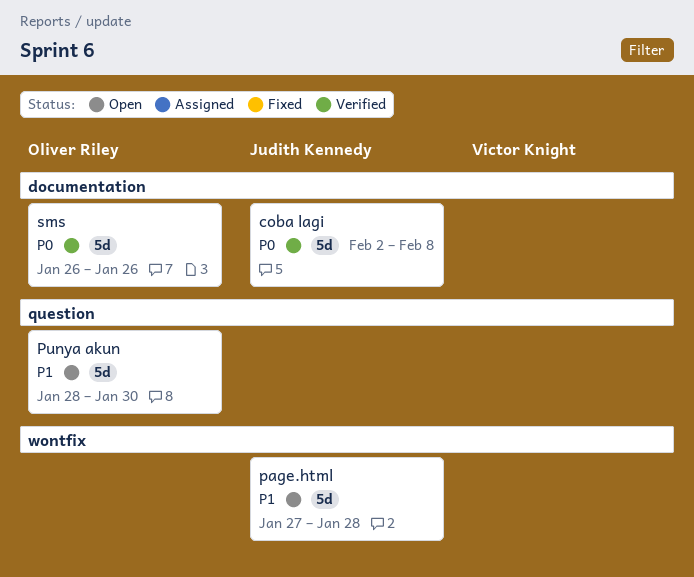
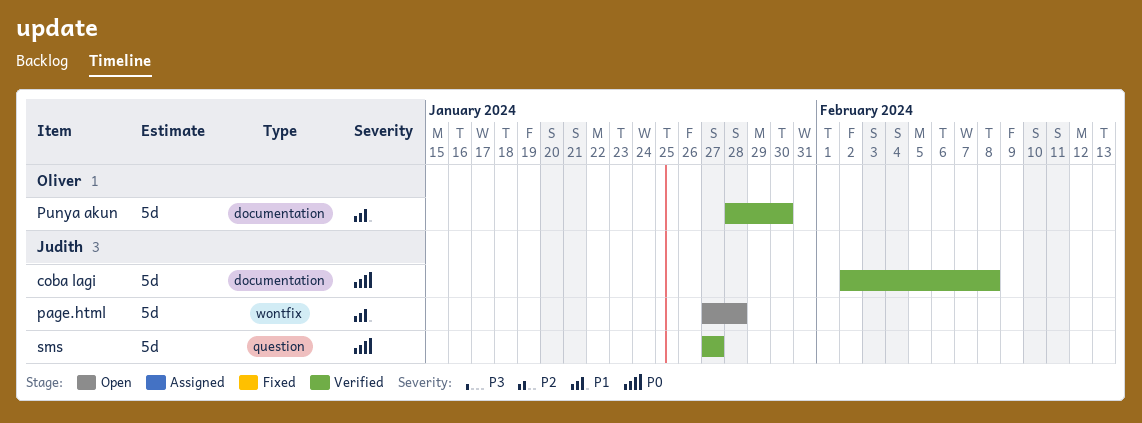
Punya akun, status: Open -> Verified
Punya akun, label: question -> documentation
sms, owner: Oliver Riley -> Judith Kennedy
sms, label: documentation -> question
sms, start: Jan 26 -> Jan 27
sms, due: Jan 26 -> Jan 27

